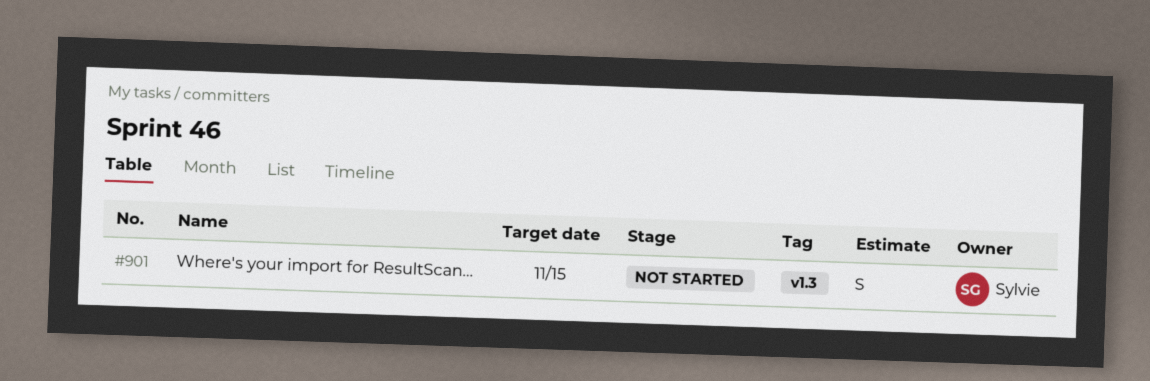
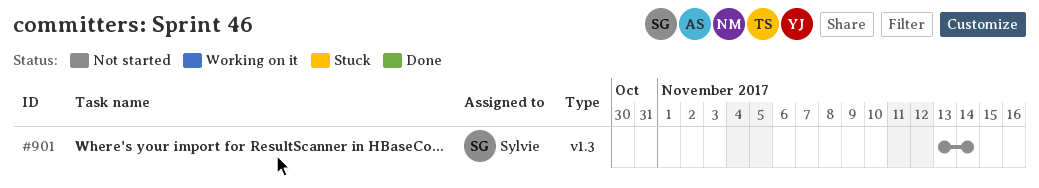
#901, due: Nov 15 -> Nov 14

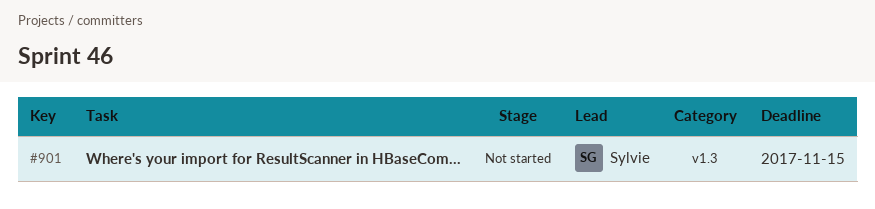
#901, due: Nov 14 -> Nov 15

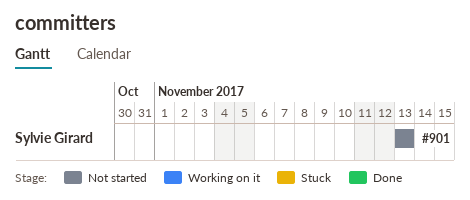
#901, due: Nov 15 -> Nov 13

